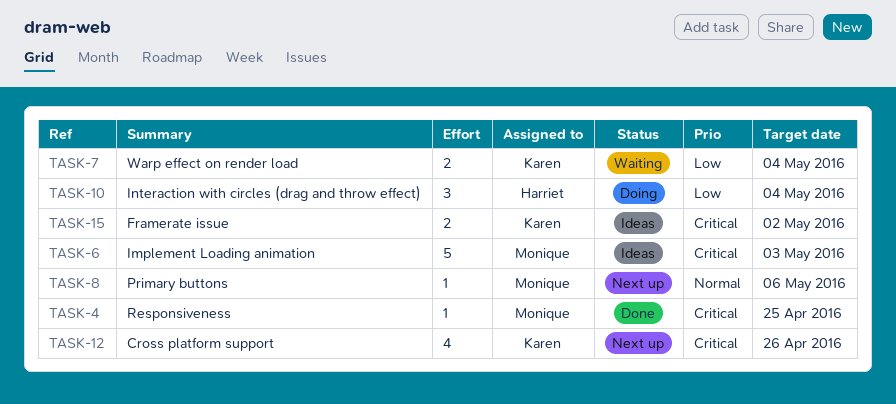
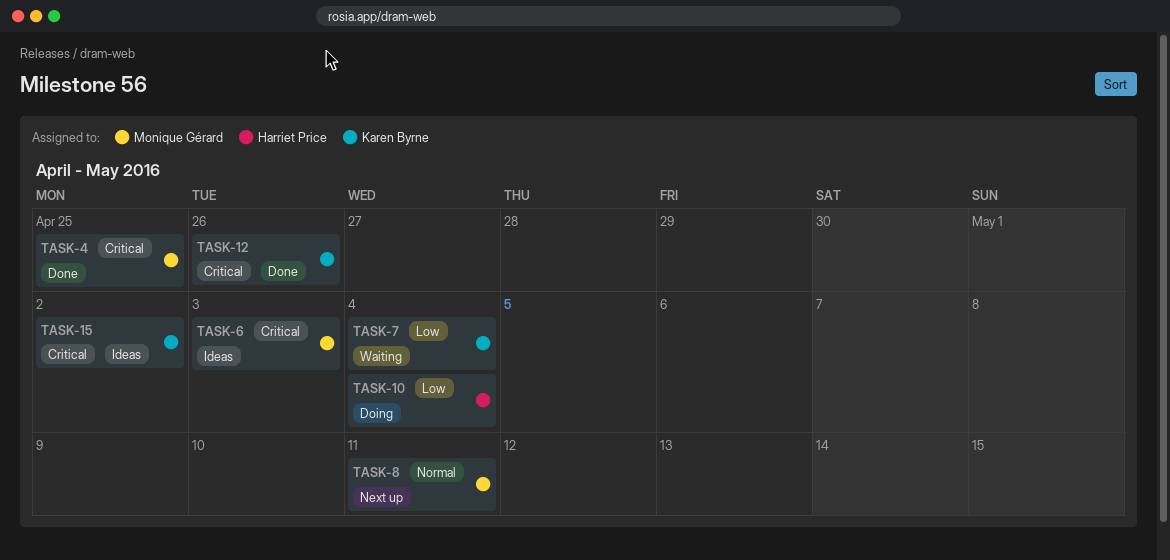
TASK-8, due: May 6 -> May 11
TASK-12, status: Next up -> Done

